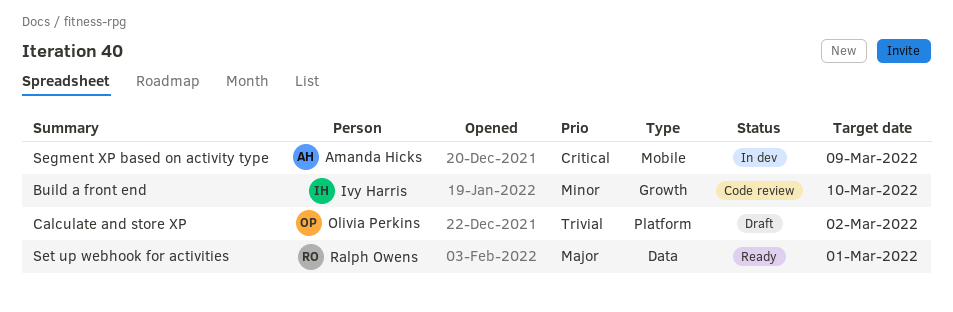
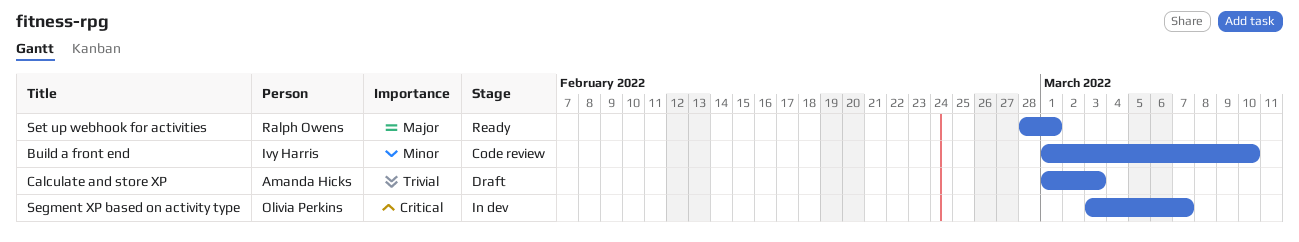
Calculate and store XP, owner: Olivia Perkins -> Amanda Hicks
Calculate and store XP, due: Mar 2 -> Mar 3
Segment XP based on activity type, owner: Amanda Hicks -> Olivia Perkins
Segment XP based on activity type, due: Mar 9 -> Mar 7

